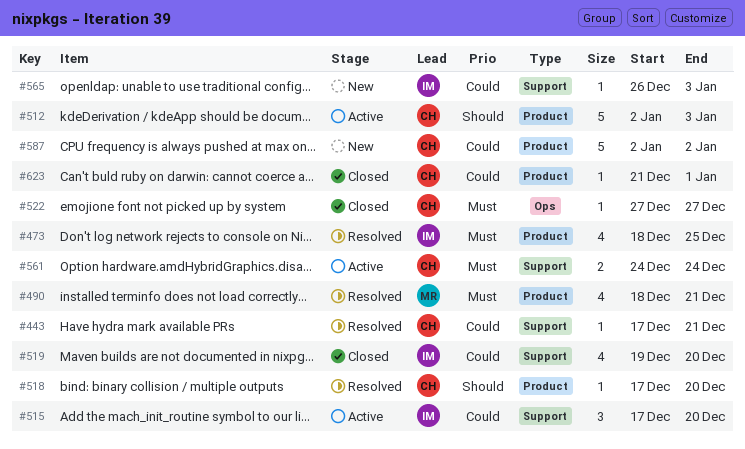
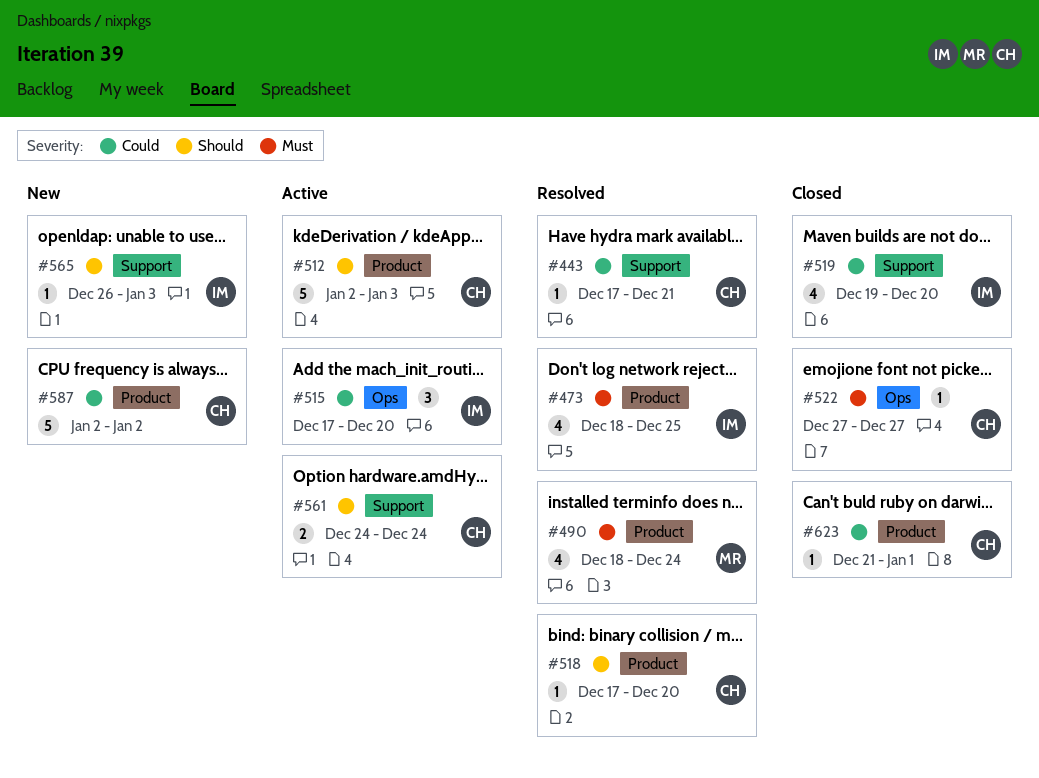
#490, due: Dec 21 -> Dec 24
#515, label: Support -> Ops
#561, priority: Must -> Should
#565, priority: Could -> Should

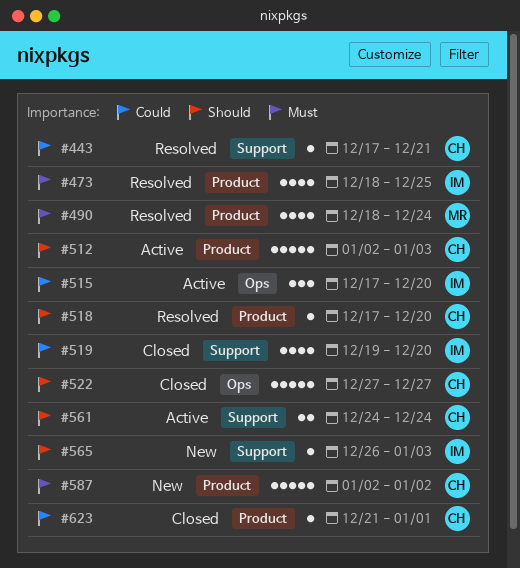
#522, priority: Must -> Should
#522, estimate: 1 -> 5
#587, priority: Could -> Must

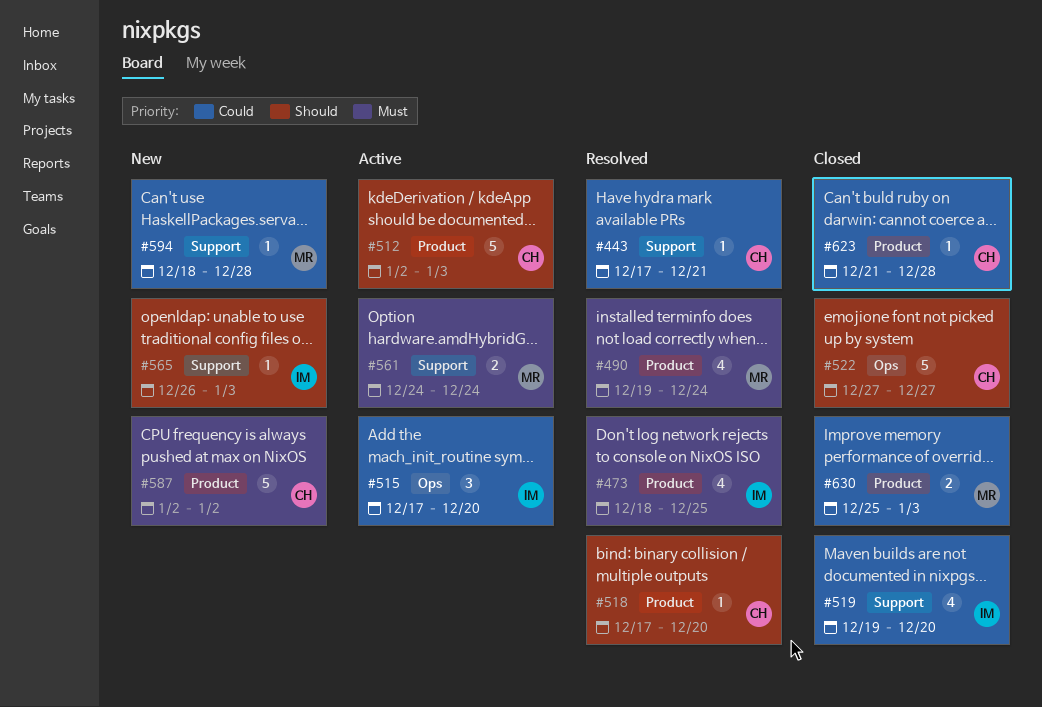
#490, start: Dec 18 -> Dec 19
#561, owner: CH -> MR
#561, priority: Should -> Must
#594: none -> present
#623, due: Jan 1 -> Dec 28
#630: none -> present

